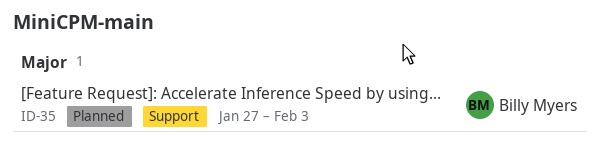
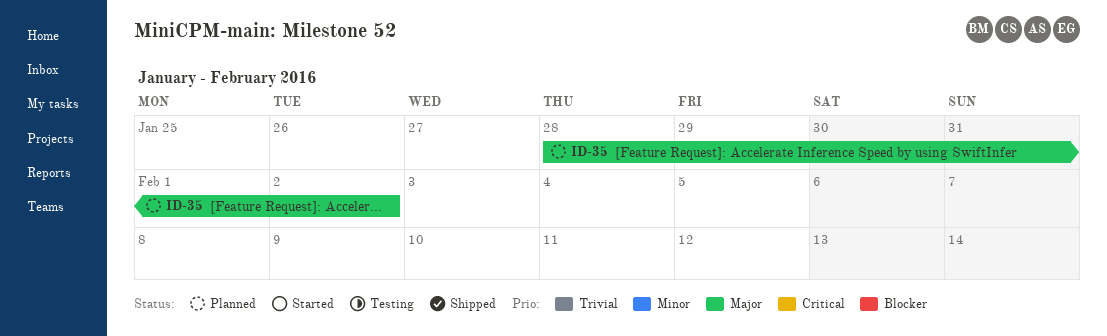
ID-35, start: Jan 27 -> Jan 28
ID-35, due: Feb 3 -> Feb 2

